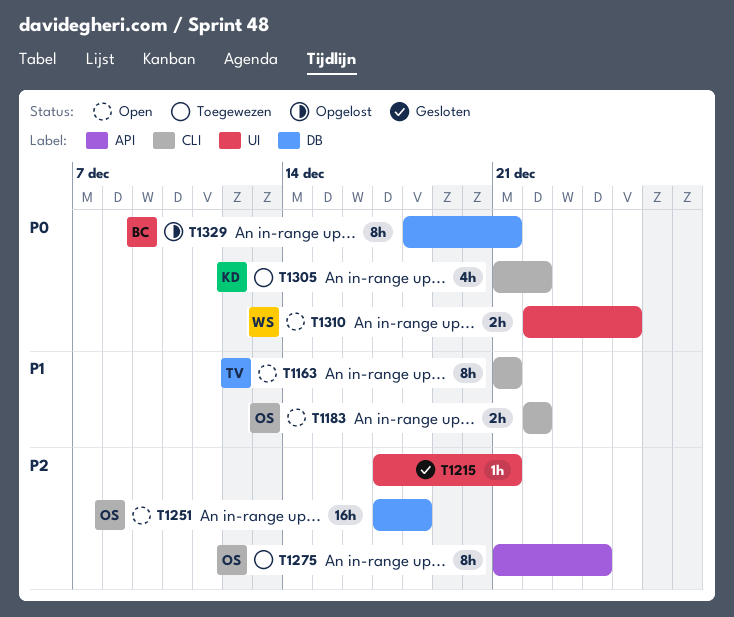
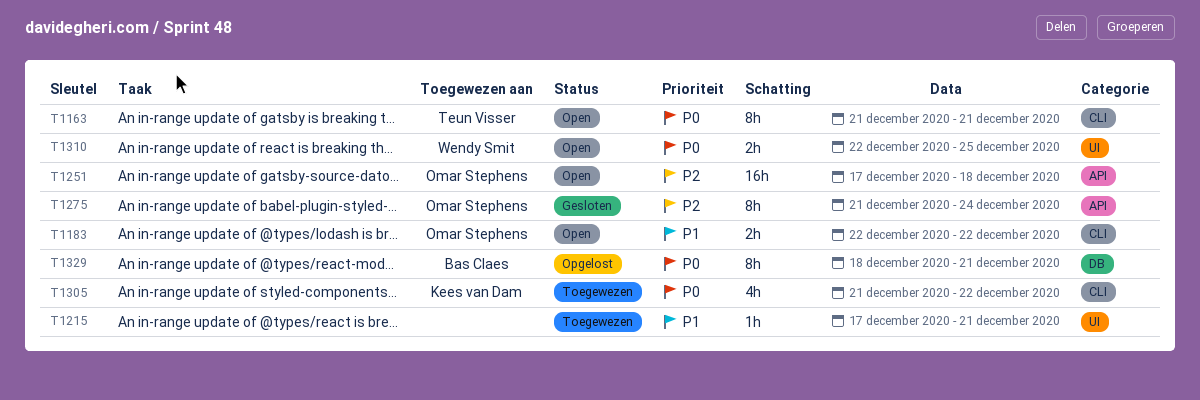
T1163, priority: P1 -> P0
T1215, status: Gesloten -> Toegewezen
T1215, priority: P2 -> P1
T1251, label: DB -> API
T1275, status: Toegewezen -> Gesloten

